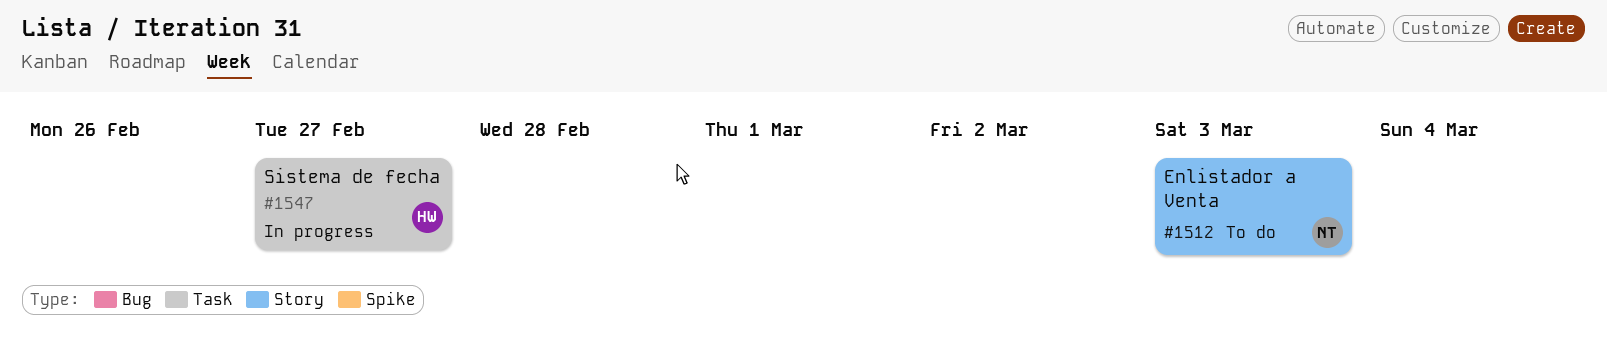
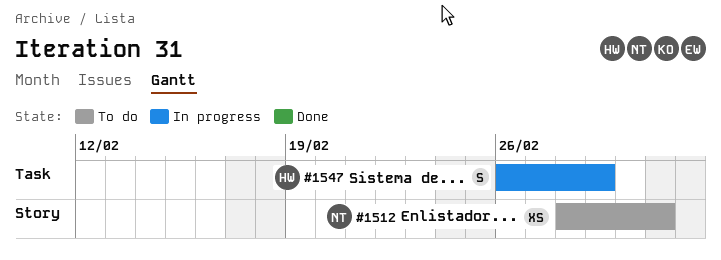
#1547, due: Feb 27 -> Mar 1

